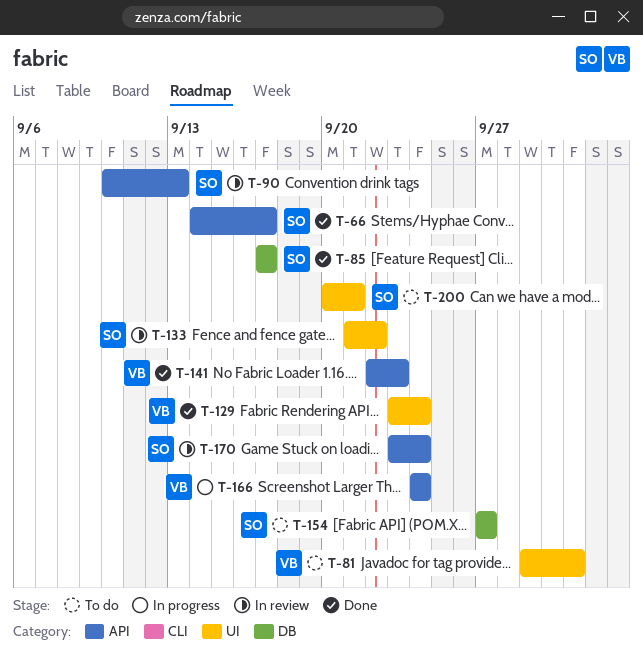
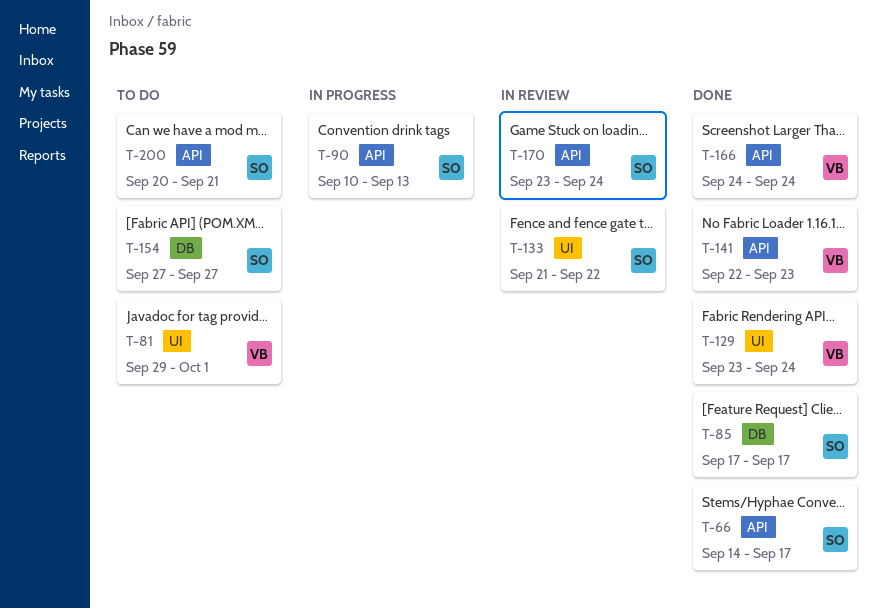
T-90, status: In review -> In progress
T-166, status: In progress -> Done
T-200, label: UI -> API

